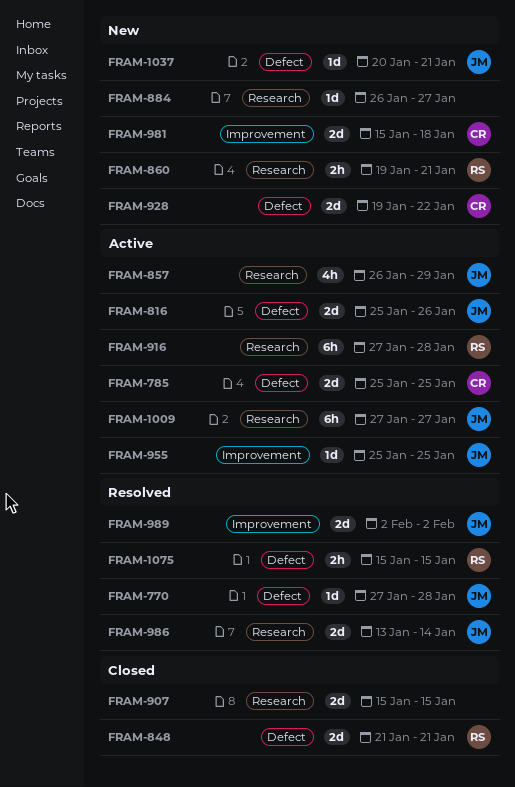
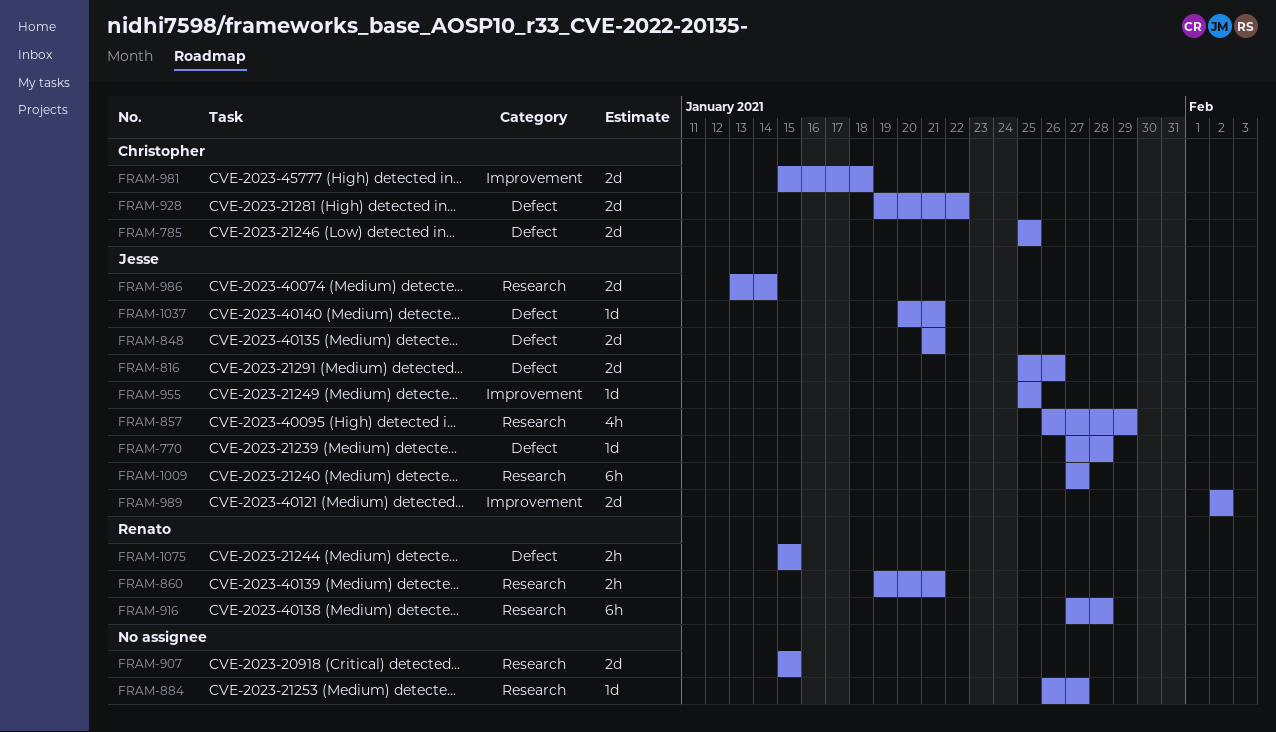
FRAM-848, owner: Renato -> Jesse

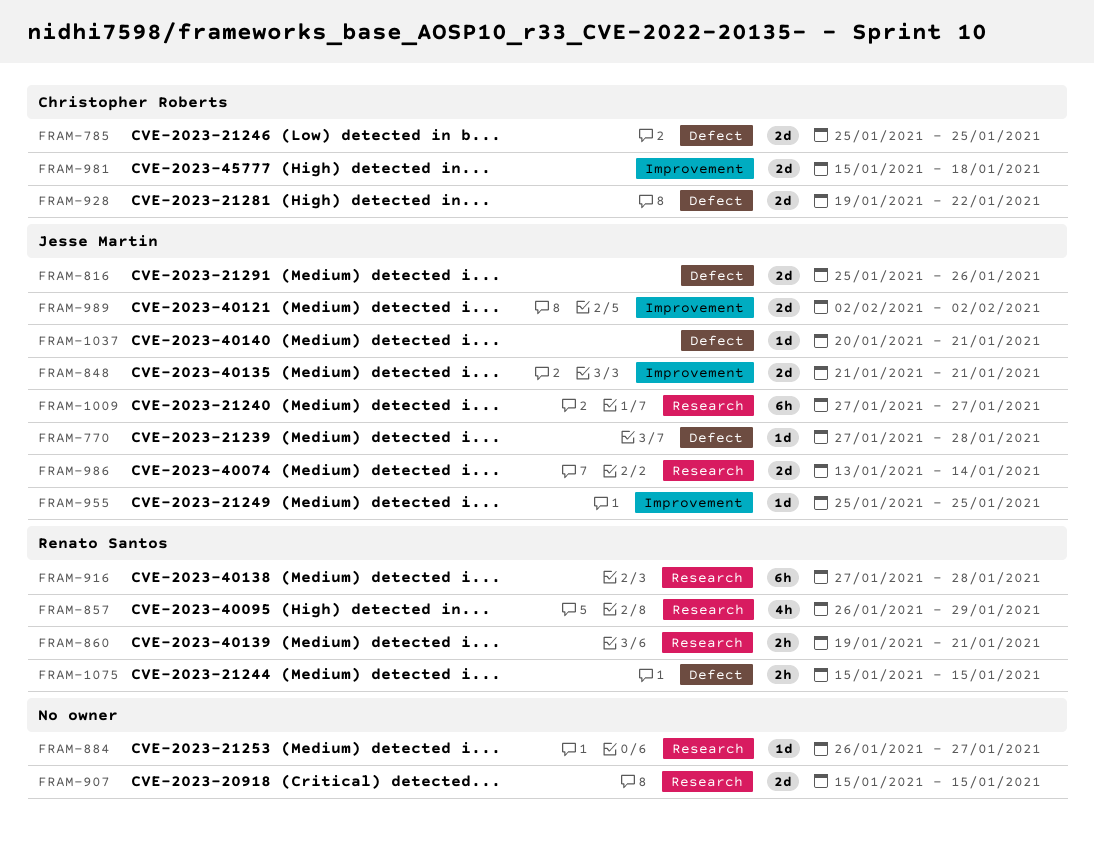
FRAM-848, label: Defect -> Improvement
FRAM-857, owner: Jesse Martin -> Renato Santos

